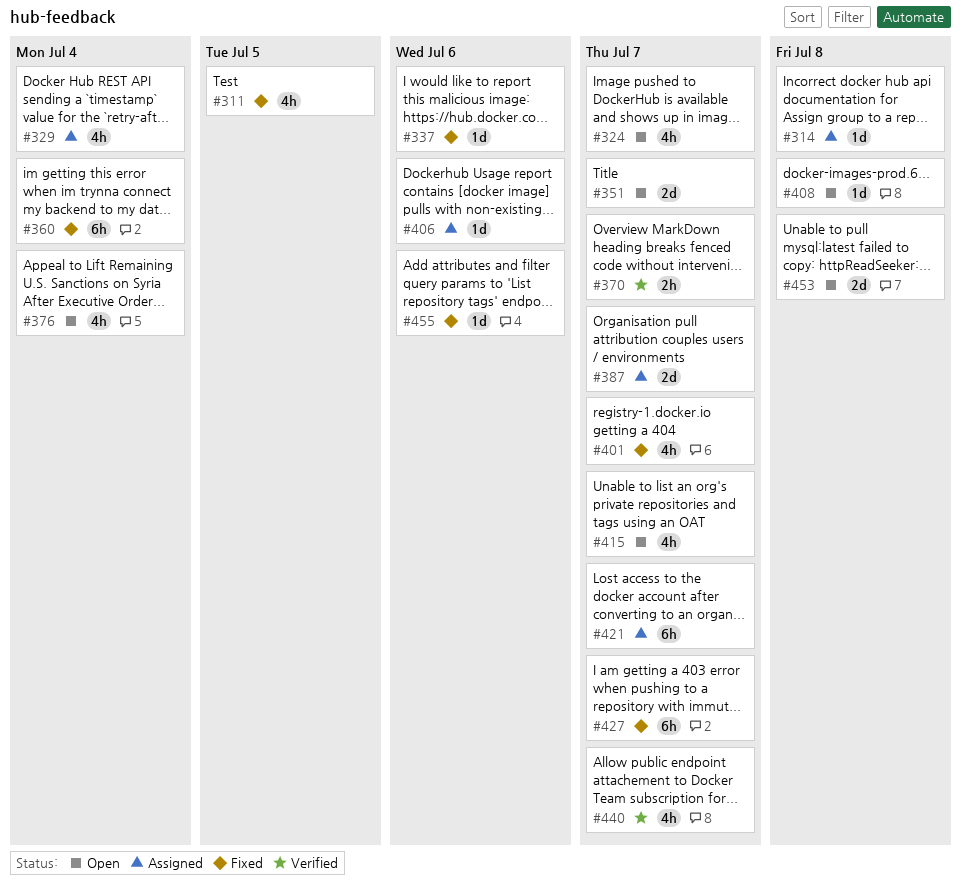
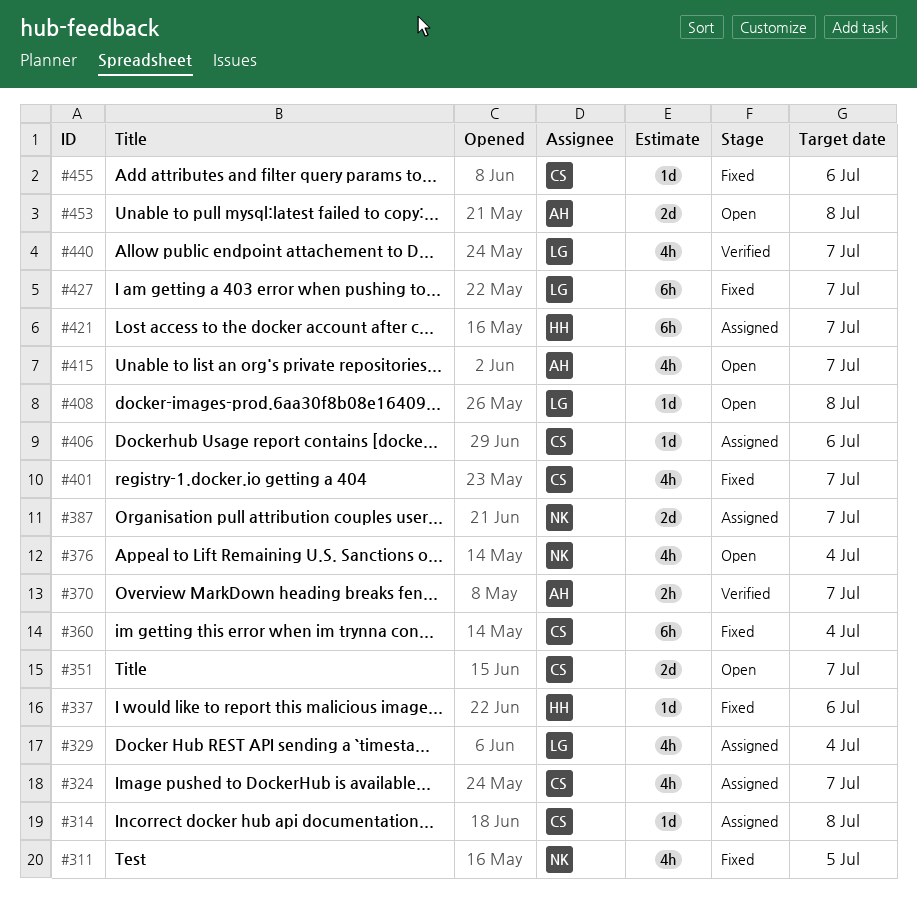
#324, status: Open -> Assigned

